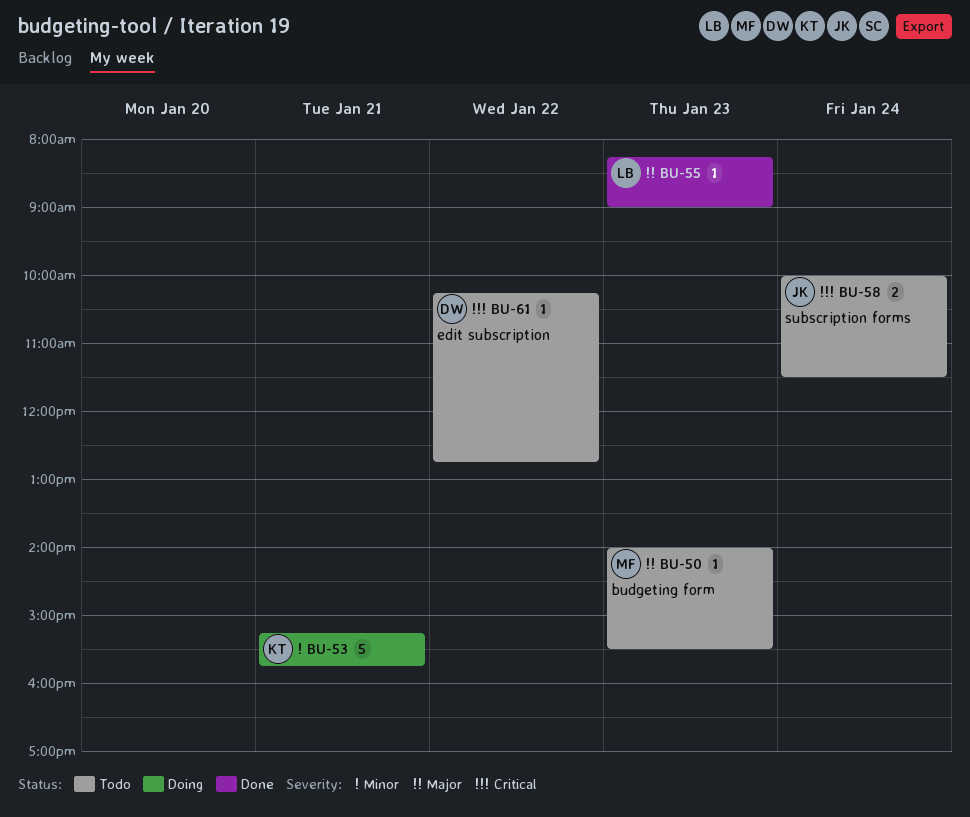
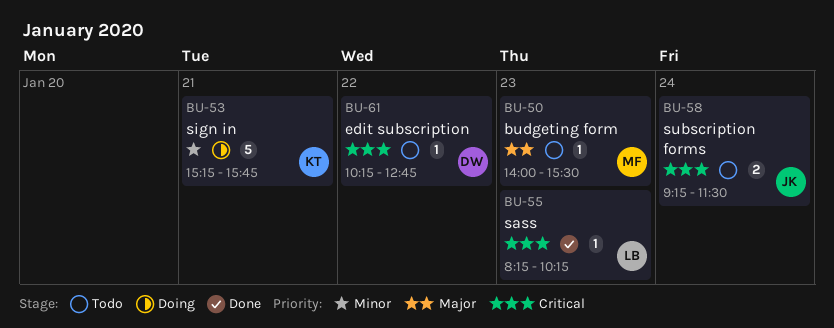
BU-55, priority: Major -> Critical
BU-55, ends: 09:00 -> 10:15
BU-58, begins: 10:00 -> 09:15

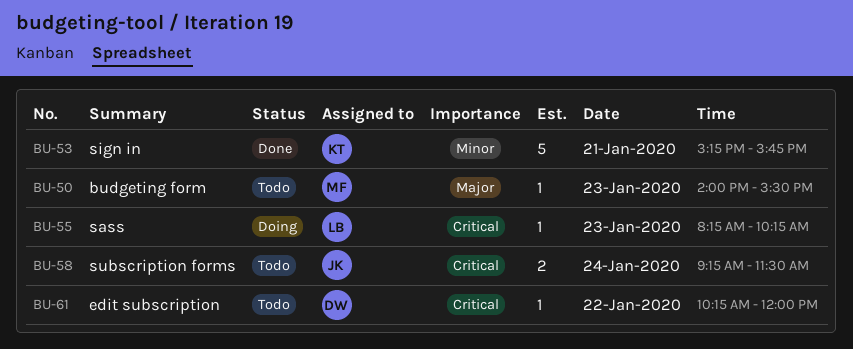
BU-53, status: Doing -> Done
BU-55, status: Done -> Doing
BU-61, ends: 12:45 -> 12:00

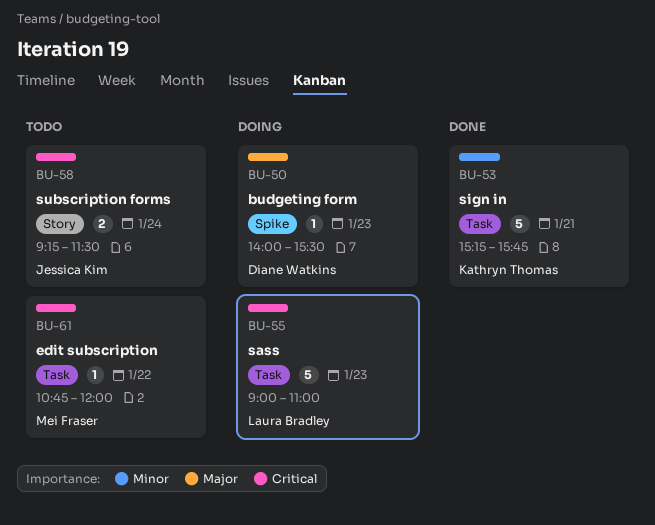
BU-50, status: Todo -> Doing
BU-50, owner: Mei Fraser -> Diane Watkins
BU-55, estimate: 1 -> 5
BU-55, begins: 08:15 -> 09:00
BU-55, ends: 10:15 -> 11:00
BU-61, owner: Diane Watkins -> Mei Fraser
BU-61, begins: 10:15 -> 10:45

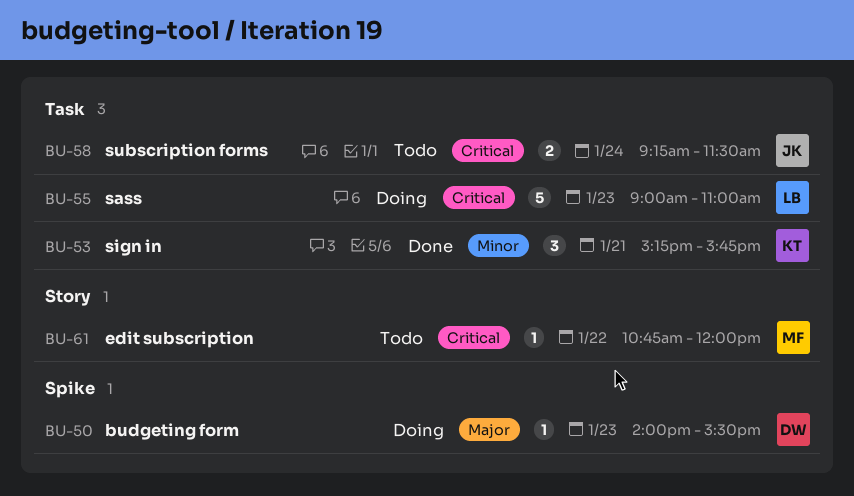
BU-53, estimate: 5 -> 3
BU-58, label: Story -> Task
BU-61, label: Task -> Story

